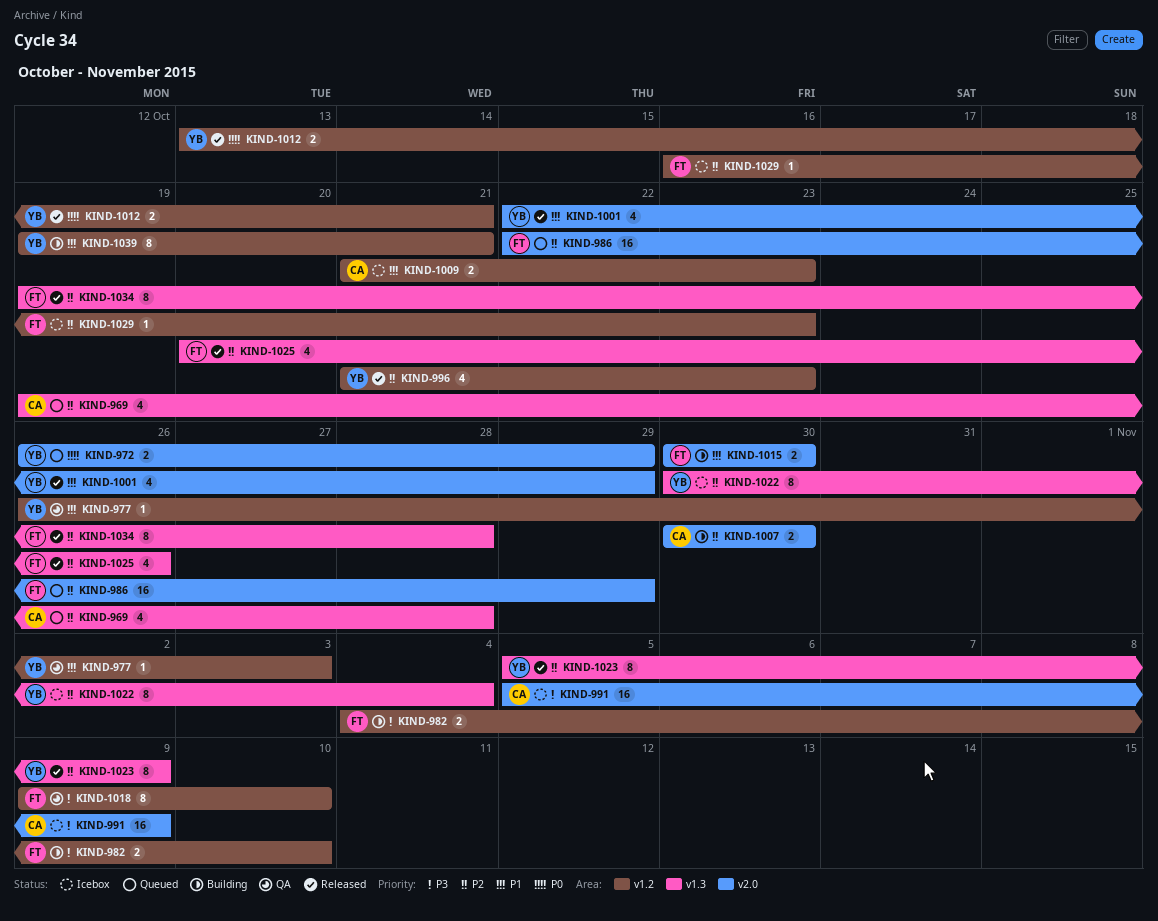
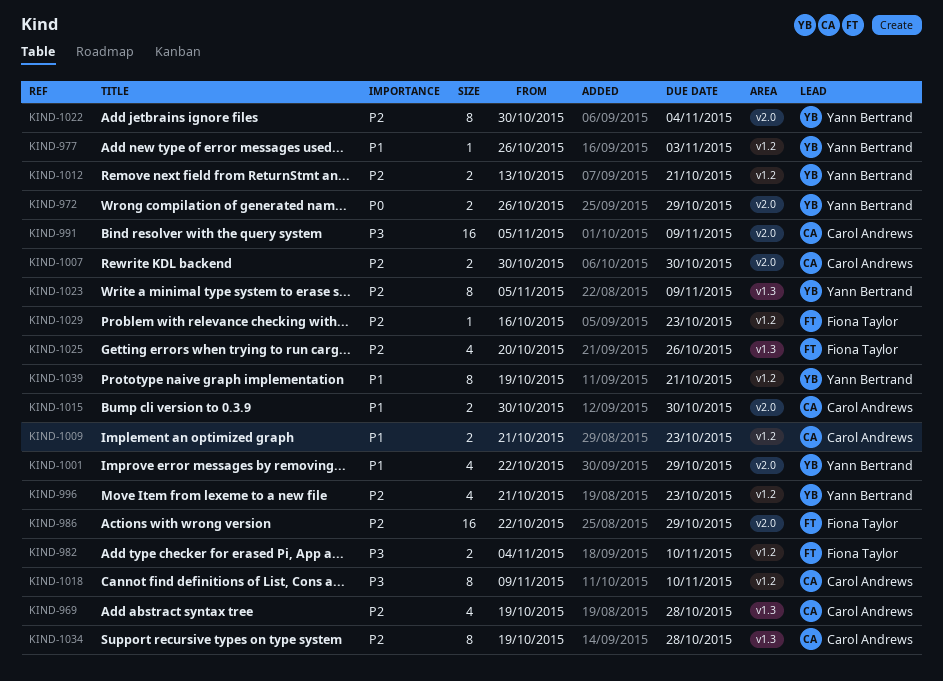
KIND-1012, priority: P0 -> P2
KIND-1015, owner: Fiona Taylor -> Carol Andrews
KIND-1018, owner: Fiona Taylor -> Carol Andrews
KIND-1022, label: v1.3 -> v2.0
KIND-1034, owner: Fiona Taylor -> Carol Andrews

